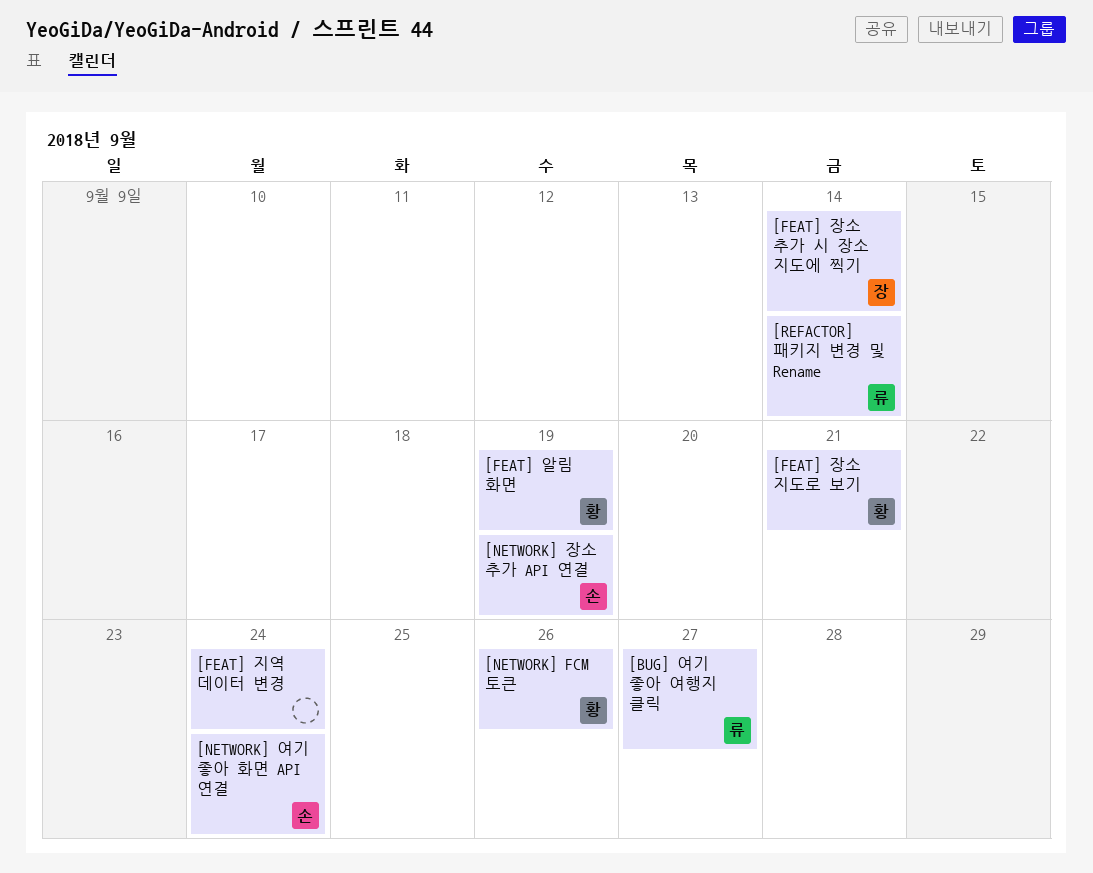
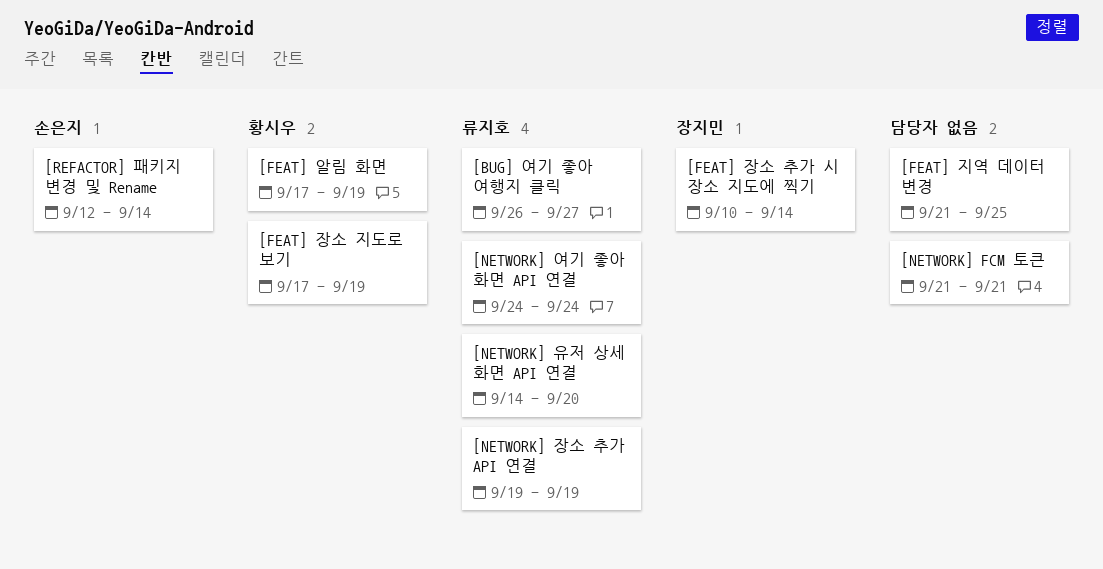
[FEAT] 장소 지도로 보기, due: Sep 21 -> Sep 19
[FEAT] 지역 데이터 변경, due: Sep 24 -> Sep 25
[NETWORK] FCM 토큰, owner: 황시우 -> none
[NETWORK] FCM 토큰, due: Sep 26 -> Sep 21
[NETWORK] 여기 좋아 화면 API 연결, owner: 손은지 -> 류지호
[NETWORK] 유저 상세 화면 API 연결: none -> present
[NETWORK] 장소 추가 API 연결, owner: 손은지 -> 류지호
[REFACTOR] 패키지 변경 및 Rename, owner: 류지호 -> 손은지

